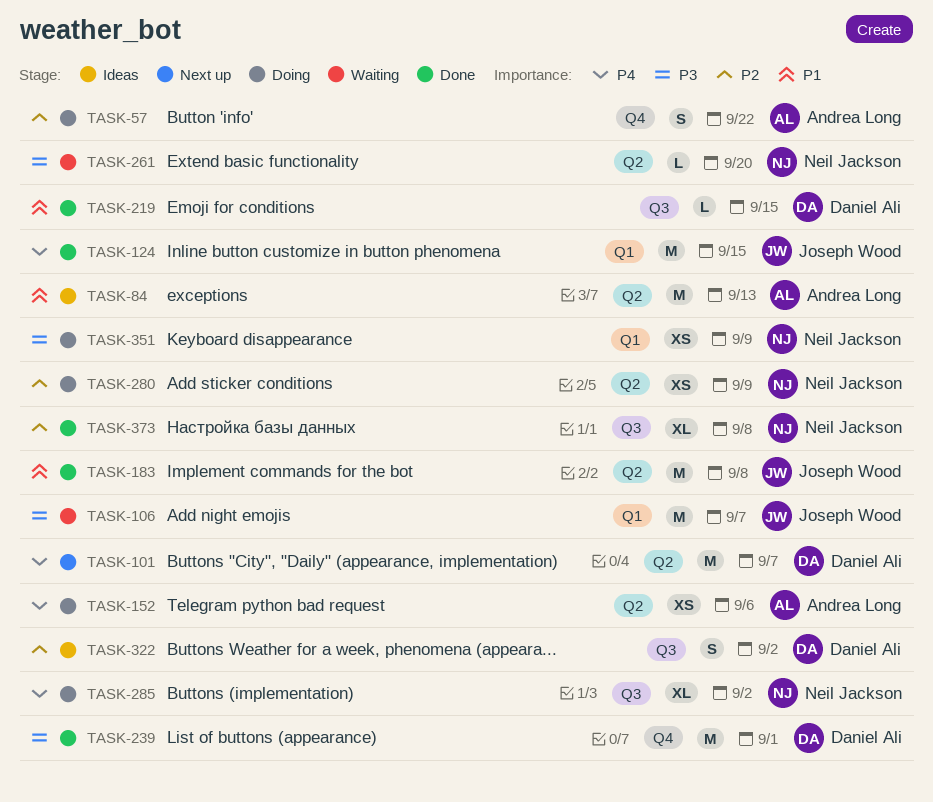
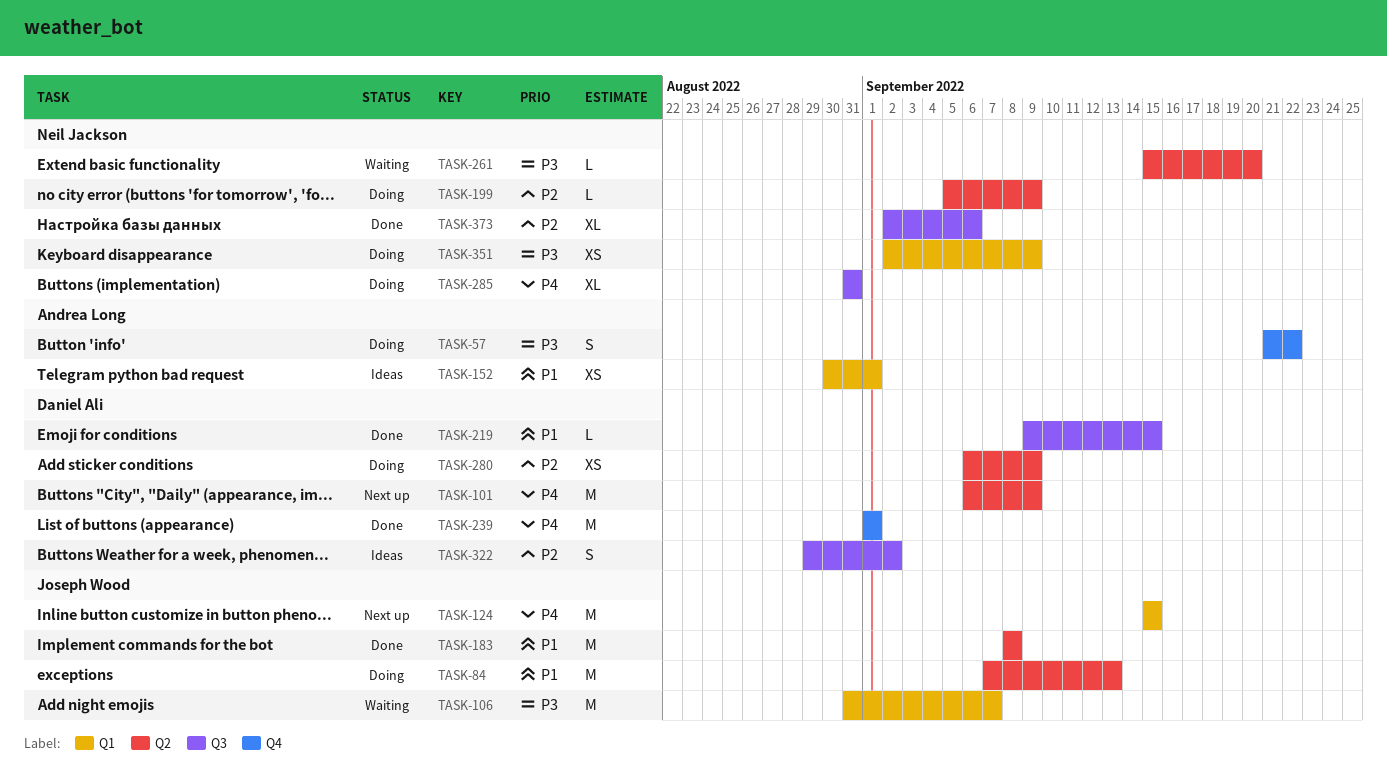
TASK-57, priority: P2 -> P3
TASK-84, status: Ideas -> Doing
TASK-84, owner: Andrea Long -> Joseph Wood
TASK-101, due: Sep 7 -> Sep 9
TASK-124, status: Done -> Next up
TASK-152, status: Doing -> Ideas
TASK-152, priority: P4 -> P1
TASK-152, label: Q2 -> Q1
TASK-152, due: Sep 6 -> Sep 1
TASK-199: none -> present
TASK-239, priority: P3 -> P4
TASK-280, owner: Neil Jackson -> Daniel Ali
TASK-285, due: Sep 2 -> Aug 31
TASK-373, due: Sep 8 -> Sep 6

